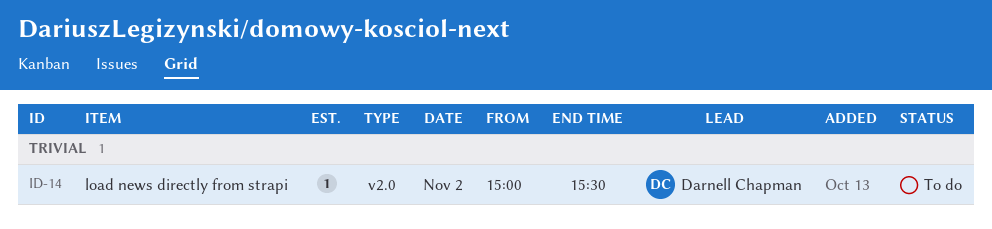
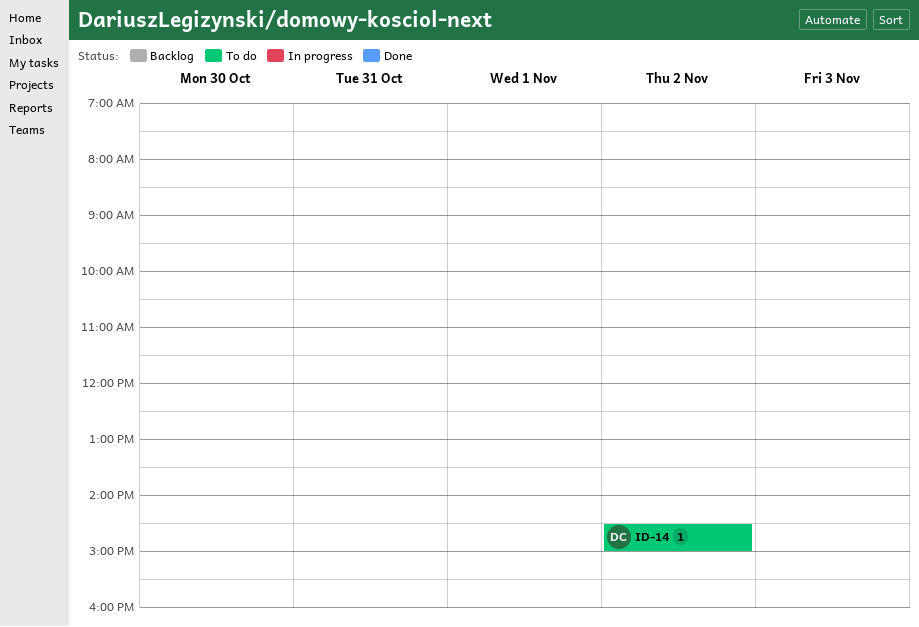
ID-14, begins: 15:00 -> 14:30
ID-14, ends: 15:30 -> 15:00

